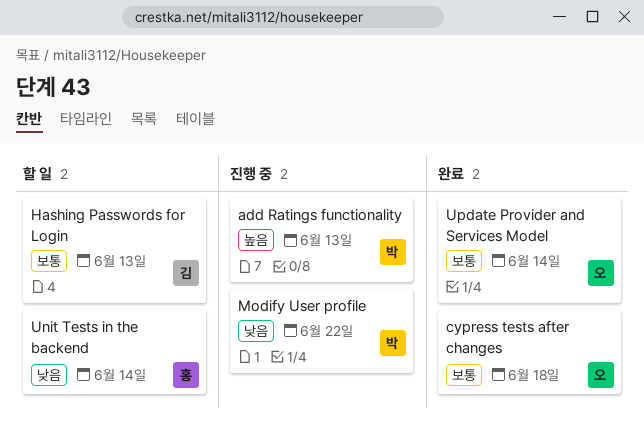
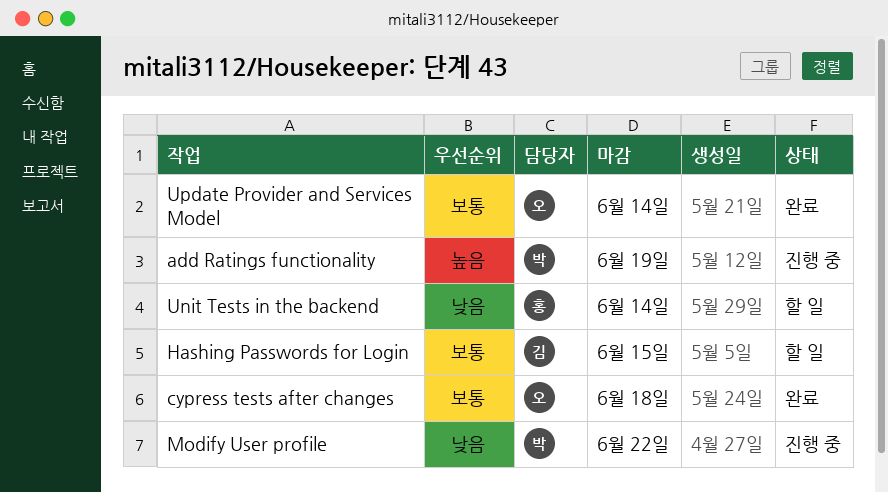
add Ratings functionality, due: Jun 13 -> Jun 19
Hashing Passwords for Login, due: Jun 13 -> Jun 15

